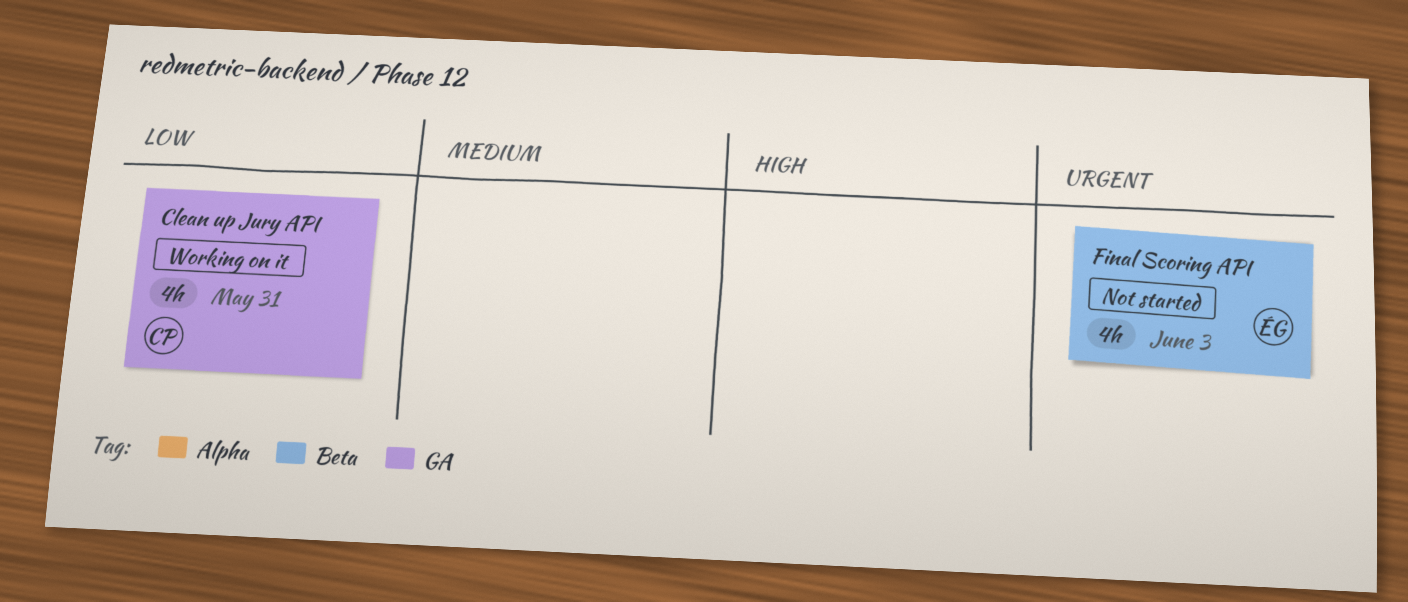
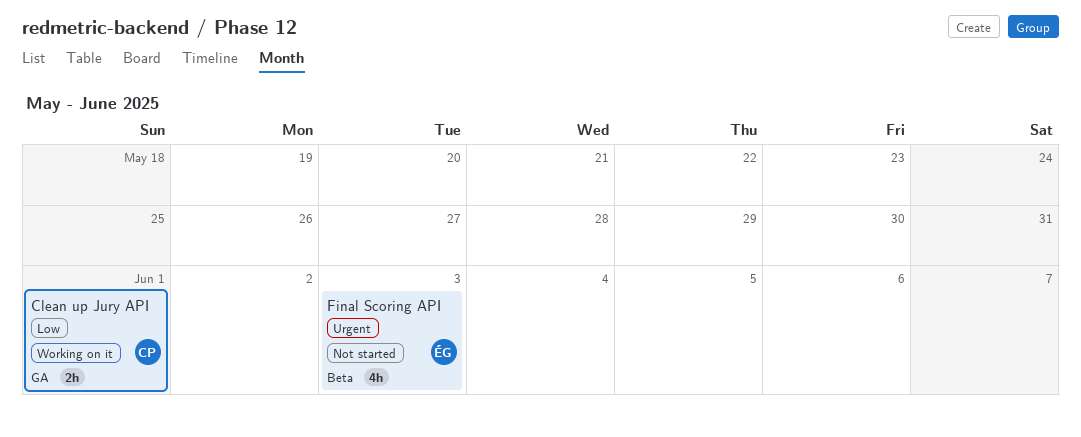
Clean up Jury API, estimate: 4h -> 2h
Clean up Jury API, due: May 31 -> Jun 1

